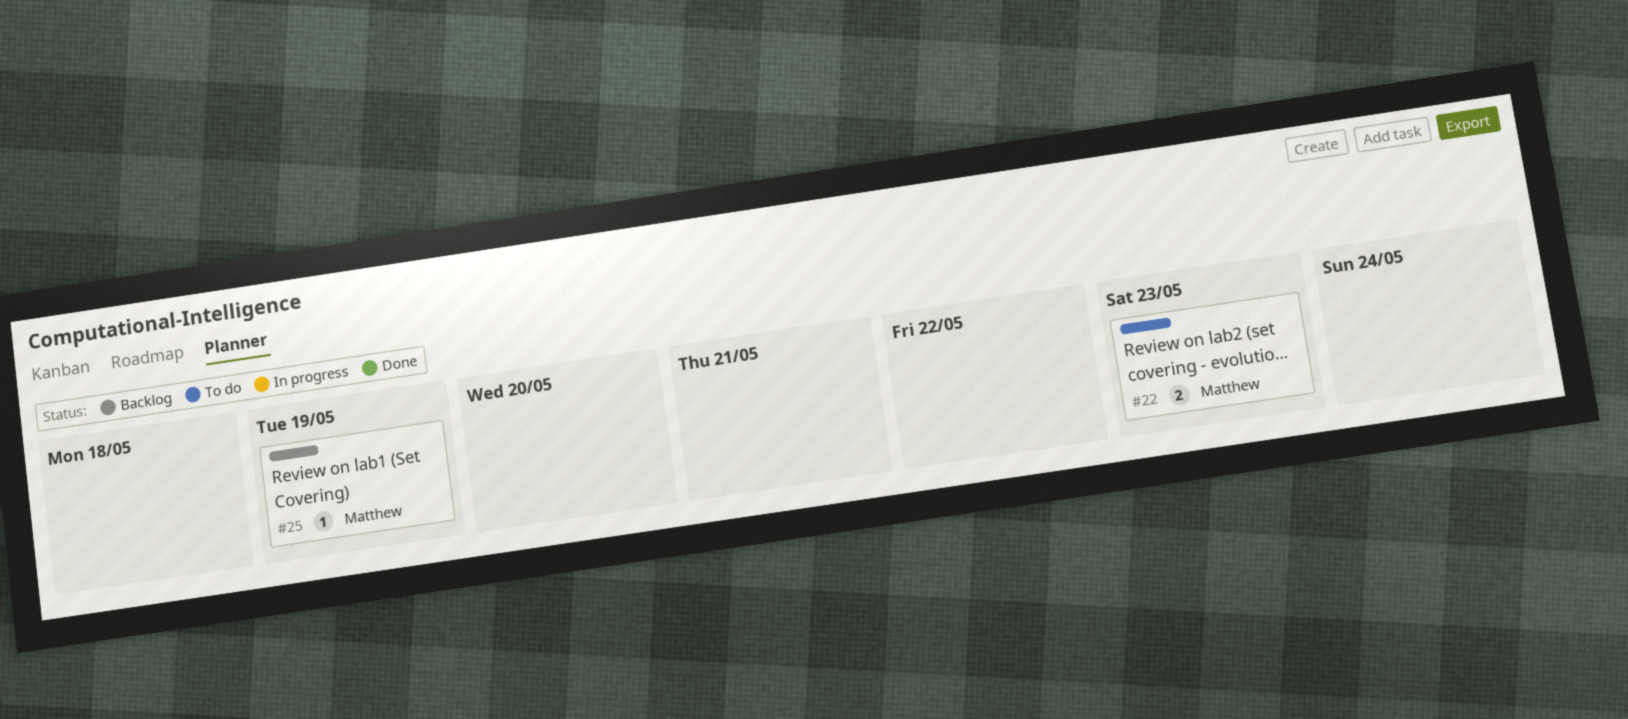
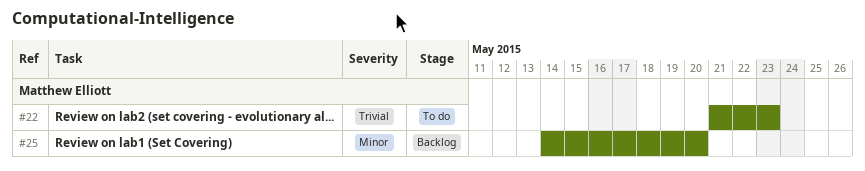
#25, due: May 19 -> May 20

